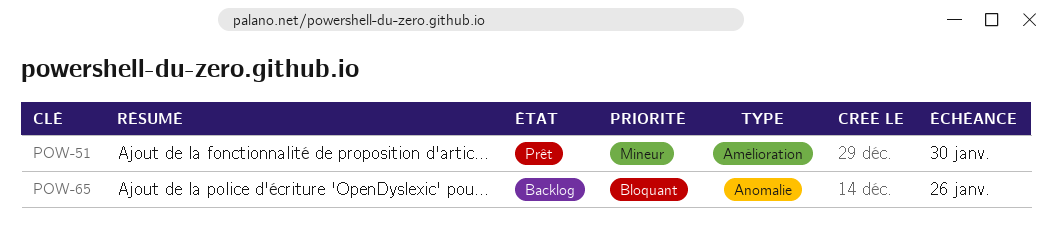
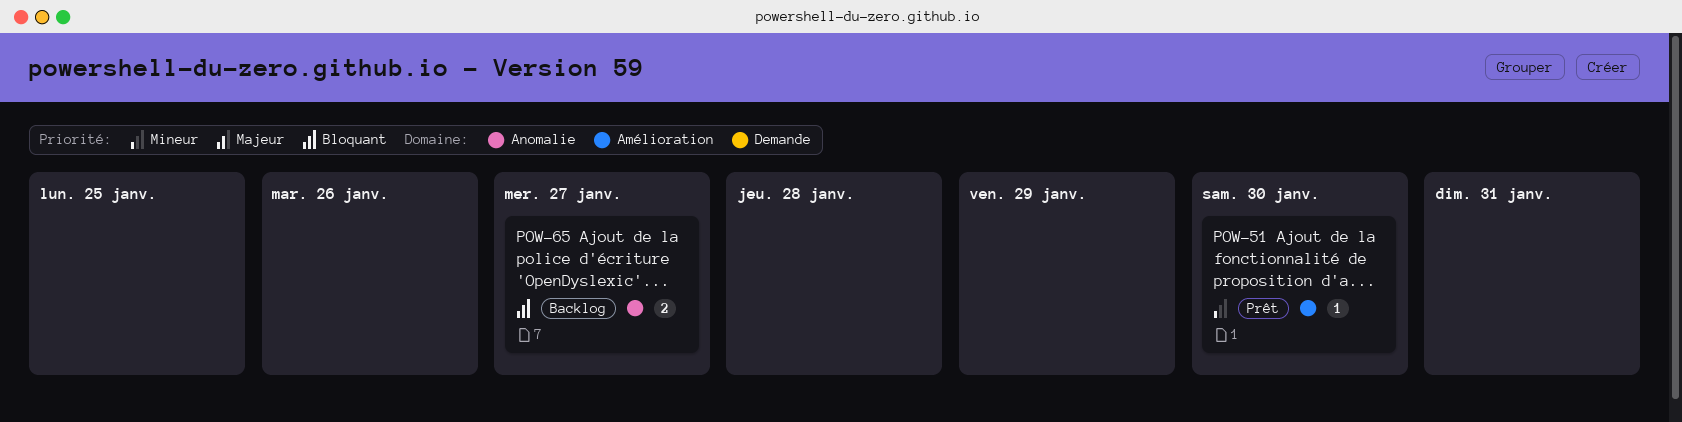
POW-65, due: Jan 26 -> Jan 27

